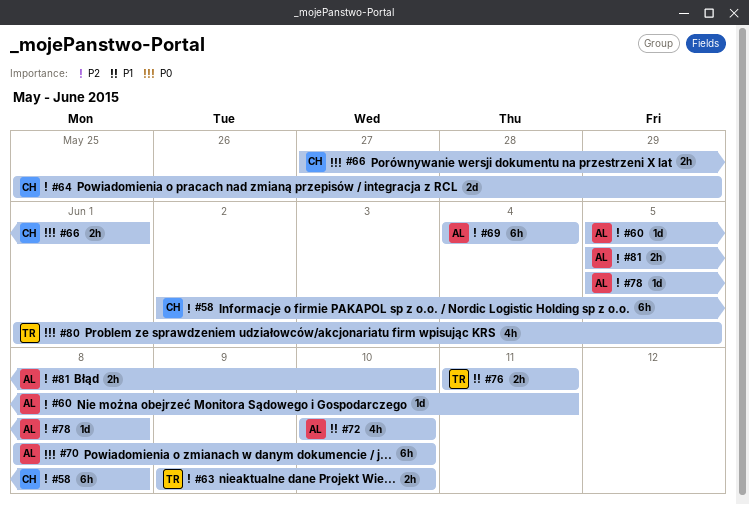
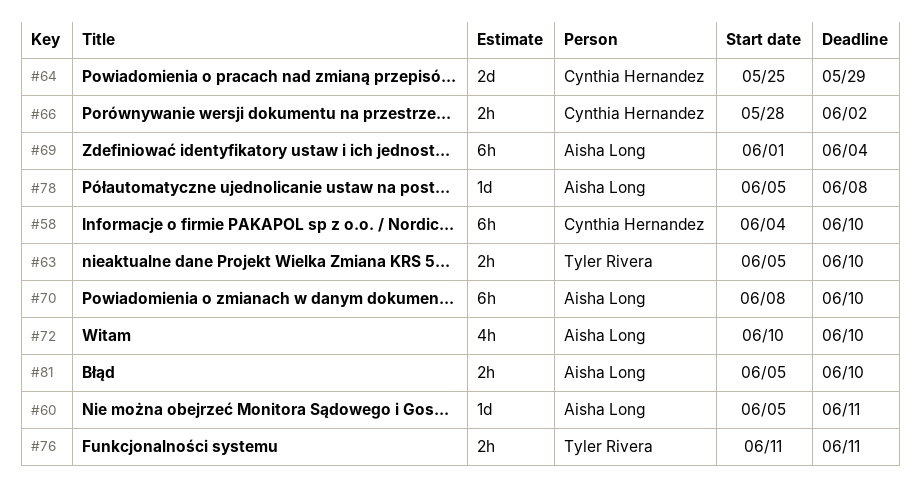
#58, start: Jun 2 -> Jun 4
#58, due: Jun 8 -> Jun 10
#63, start: Jun 9 -> Jun 5
#66, start: May 27 -> May 28
#66, due: Jun 1 -> Jun 2
#69, start: Jun 4 -> Jun 1
#80: present -> none

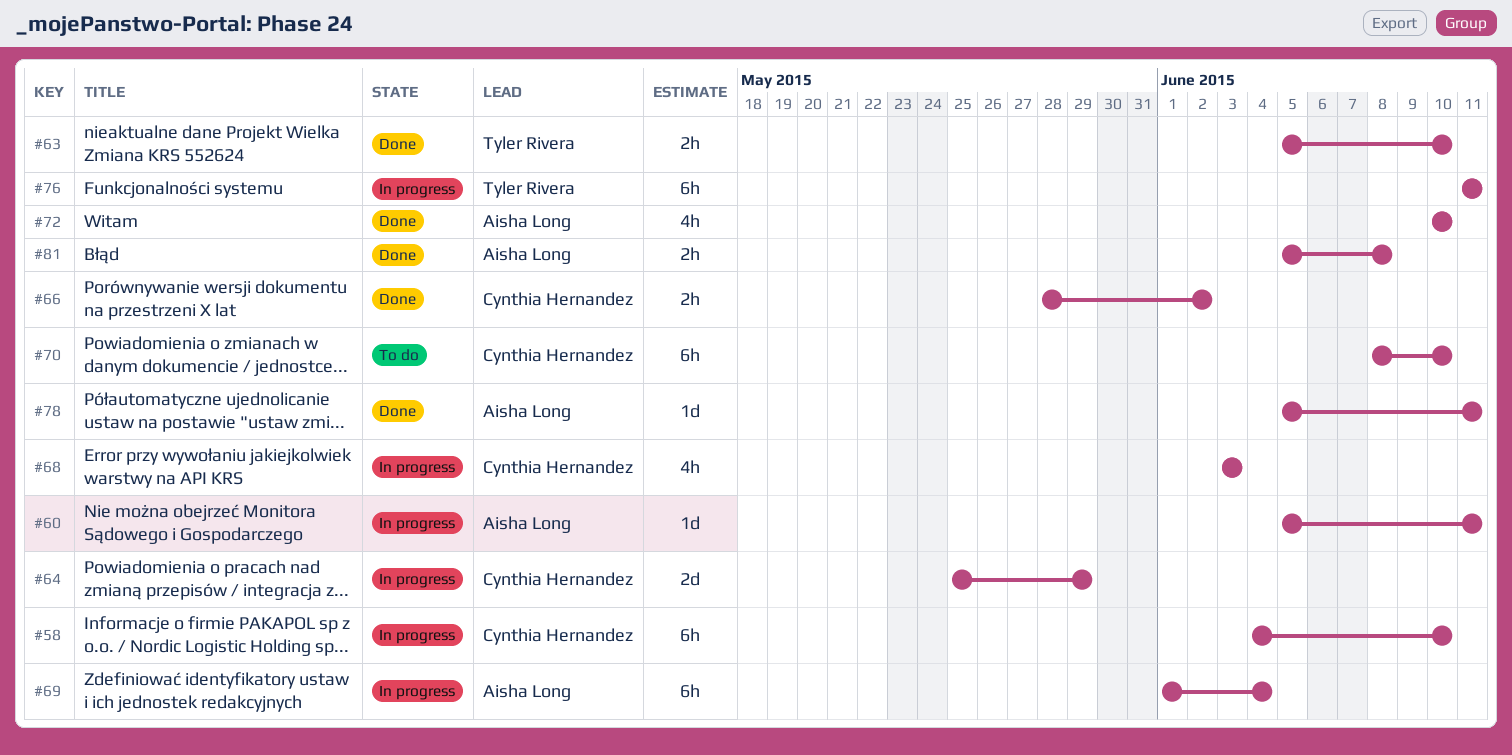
#68: none -> present
#70, owner: Aisha Long -> Cynthia Hernandez
#76, estimate: 2h -> 6h
#78, due: Jun 8 -> Jun 11
#81, due: Jun 10 -> Jun 8

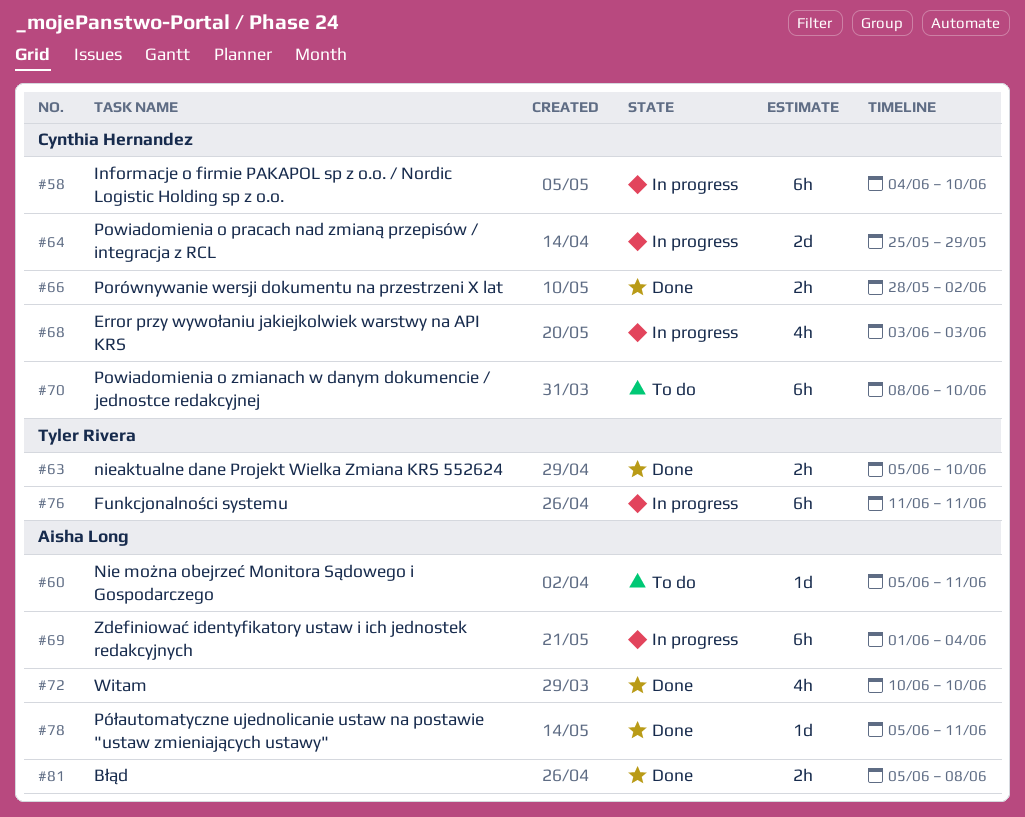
#60, status: In progress -> To do

